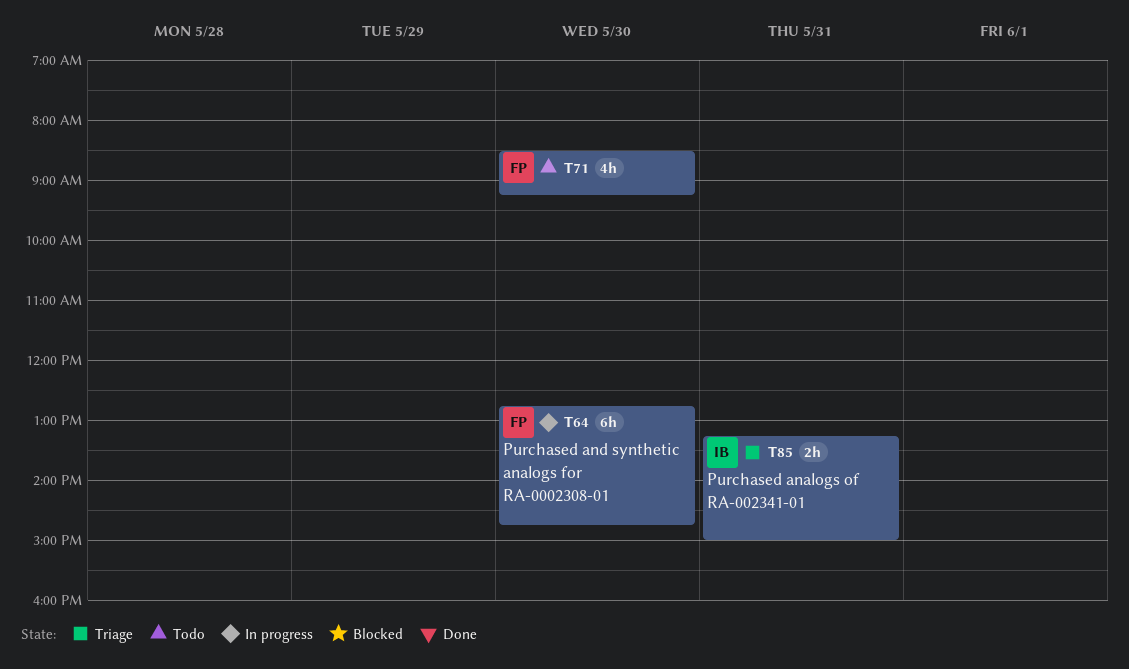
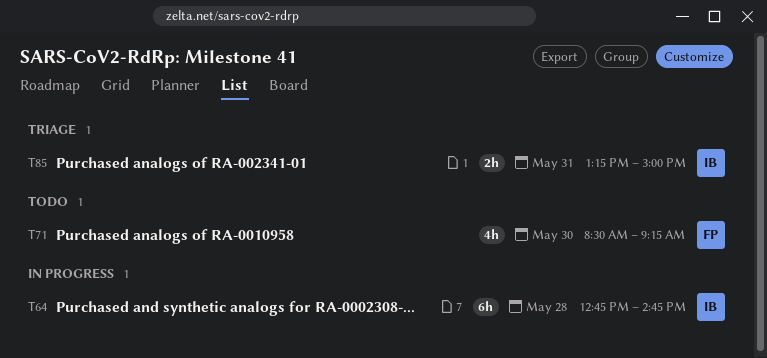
T64, owner: FP -> IB
T64, day: May 30 -> May 28

